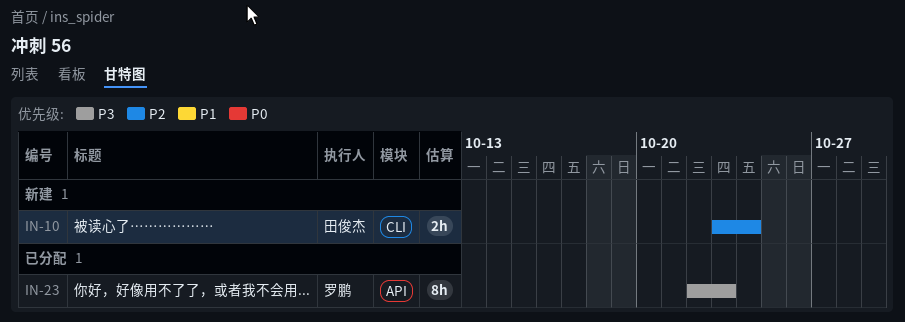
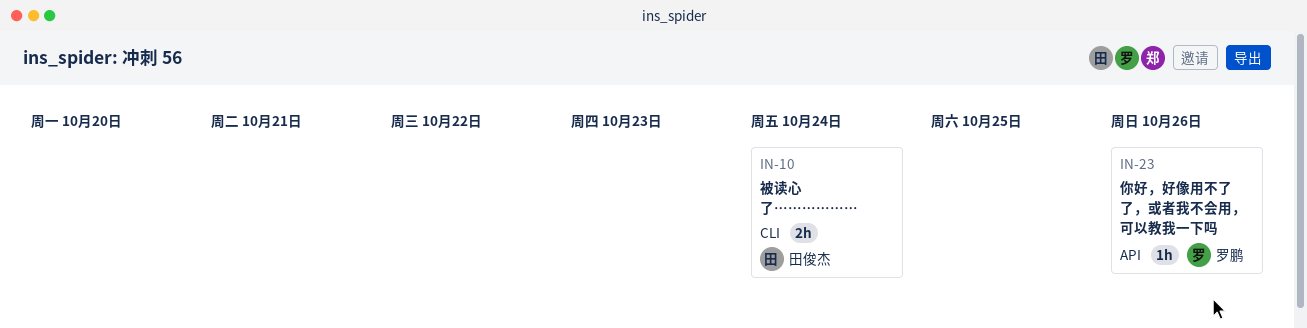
IN-23, estimate: 8h -> 1h
IN-23, due: Oct 23 -> Oct 26

